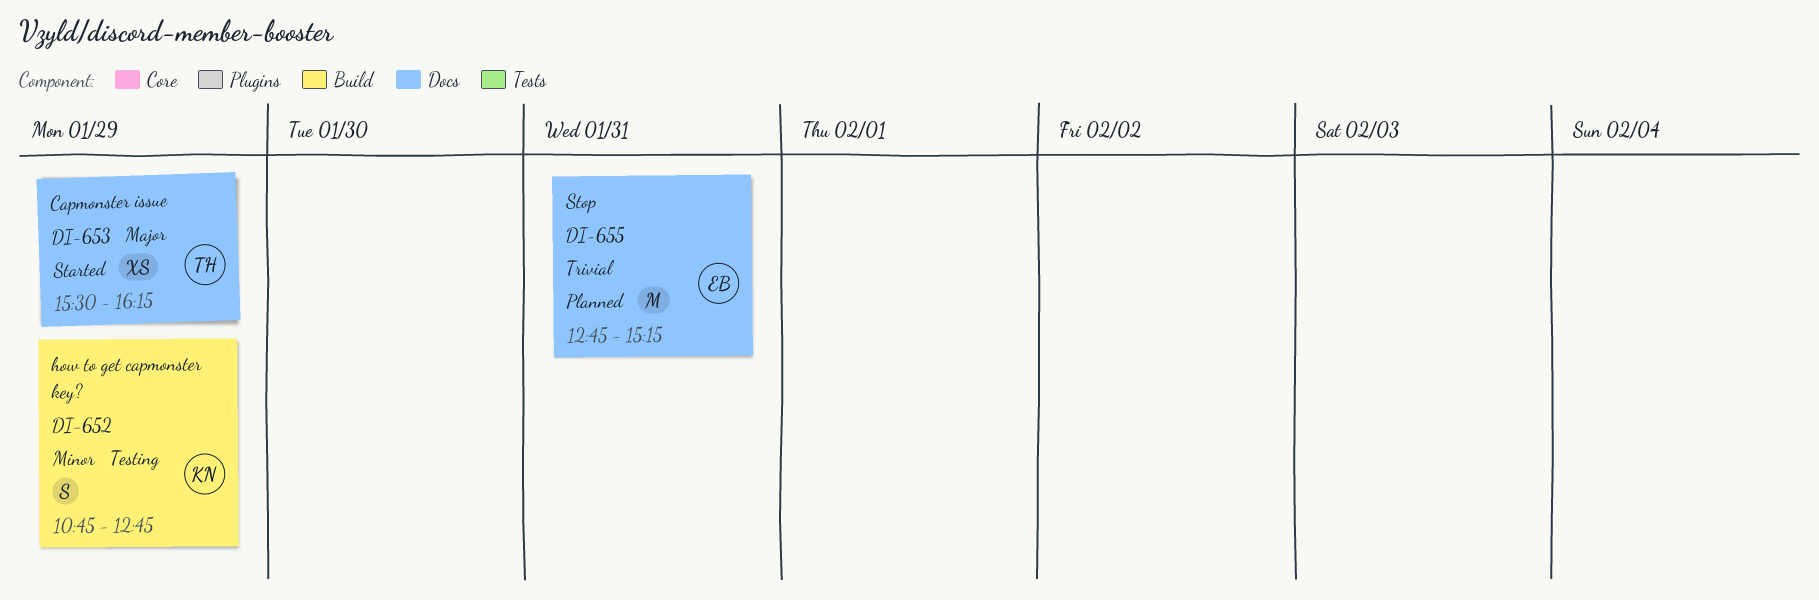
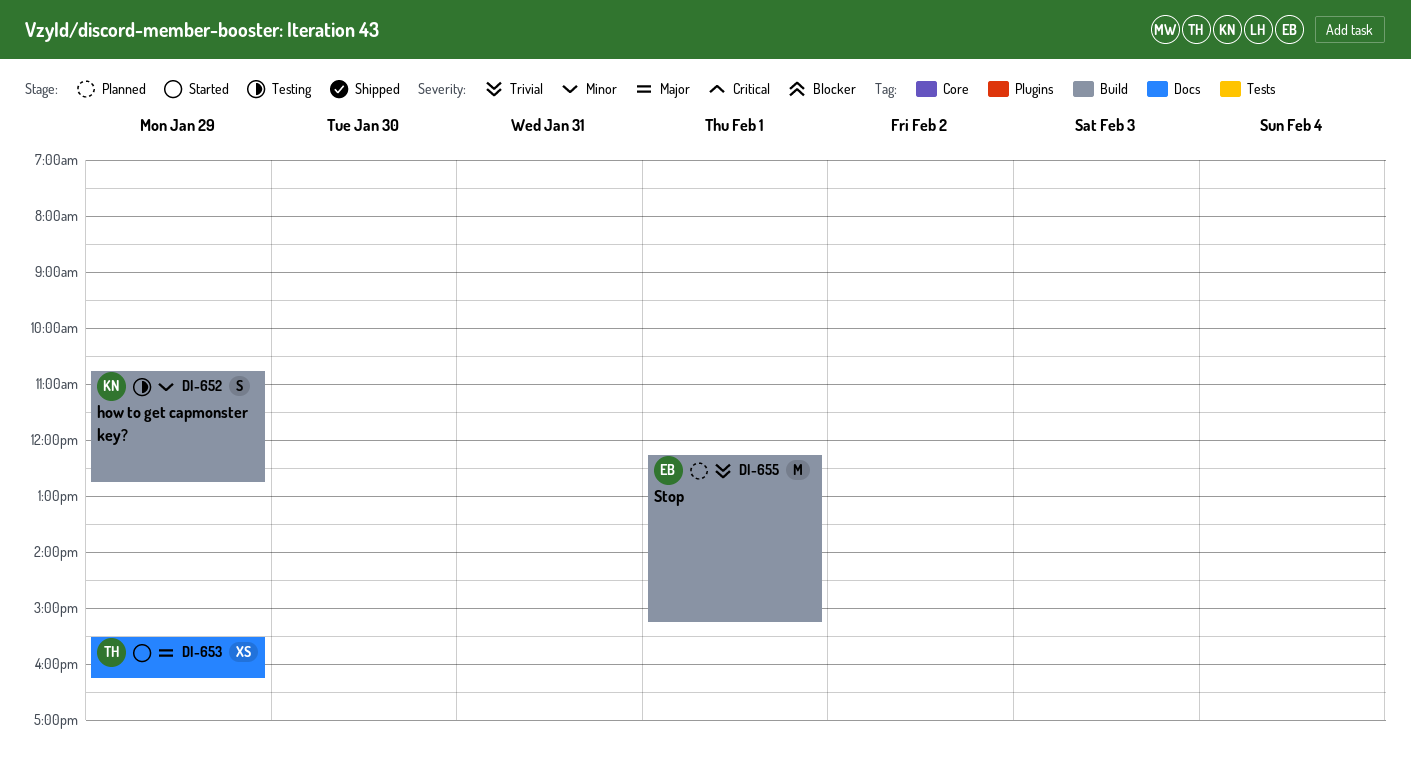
DI-655, label: Docs -> Build
DI-655, day: Jan 31 -> Feb 1
DI-655, begins: 12:45 -> 12:15

